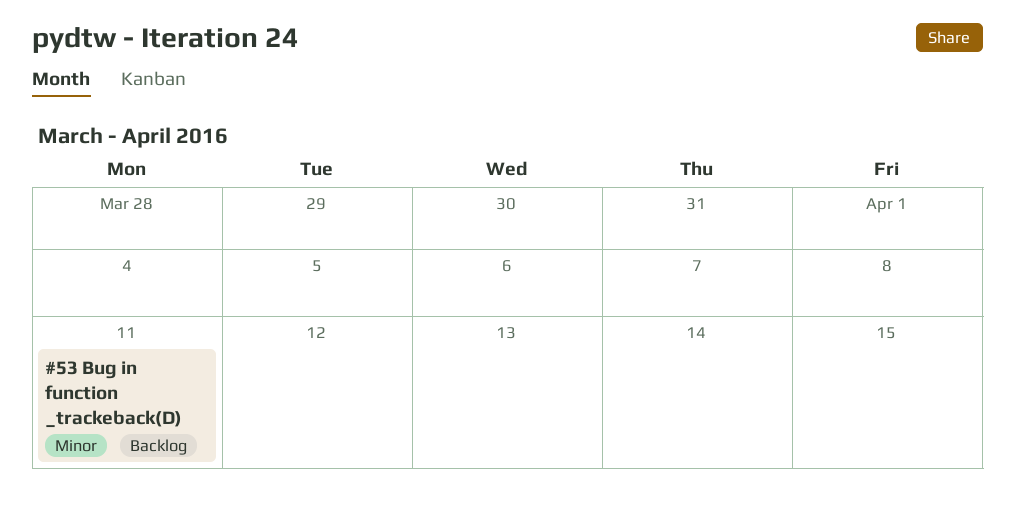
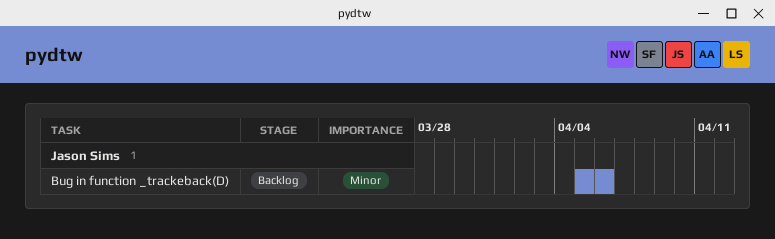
Bug in function _trackeback(D), due: Apr 11 -> Apr 6

